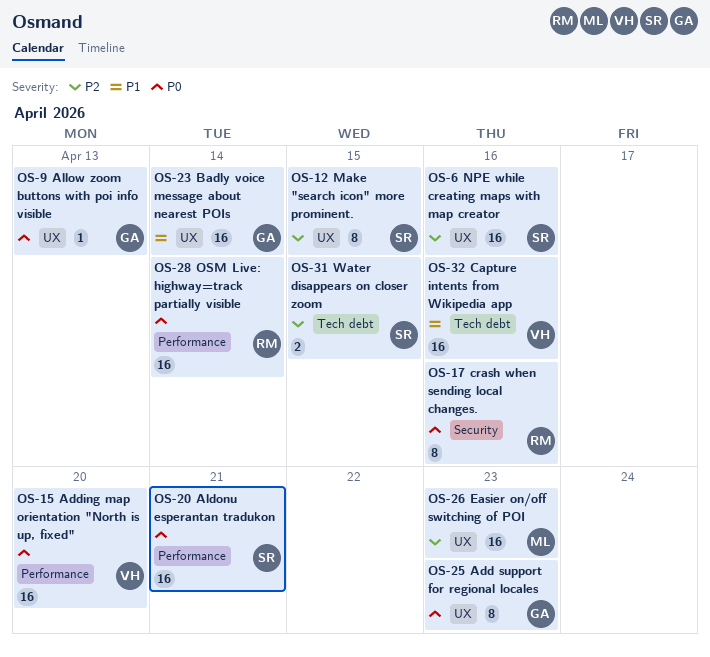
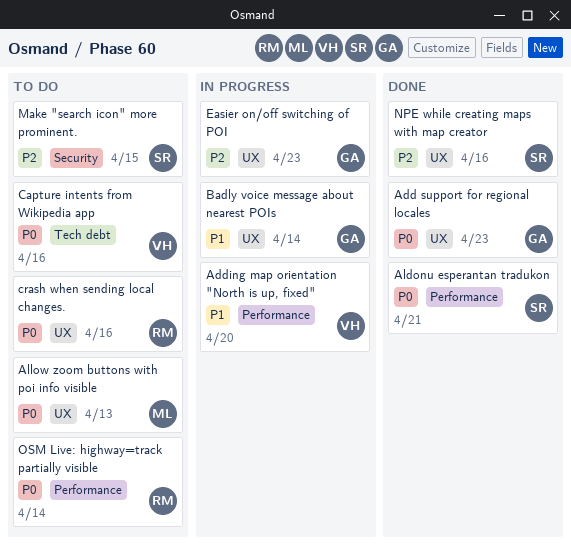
Adding map orientation "North is up, fixed", priority: P0 -> P1
Allow zoom buttons with poi info visible, owner: GA -> ML
Capture intents from Wikipedia app, priority: P1 -> P0
crash when sending local changes., label: Security -> UX
Easier on/off switching of POI, owner: ML -> GA
Make "search icon" more prominent., label: UX -> Security
Water disappears on closer zoom: present -> none

